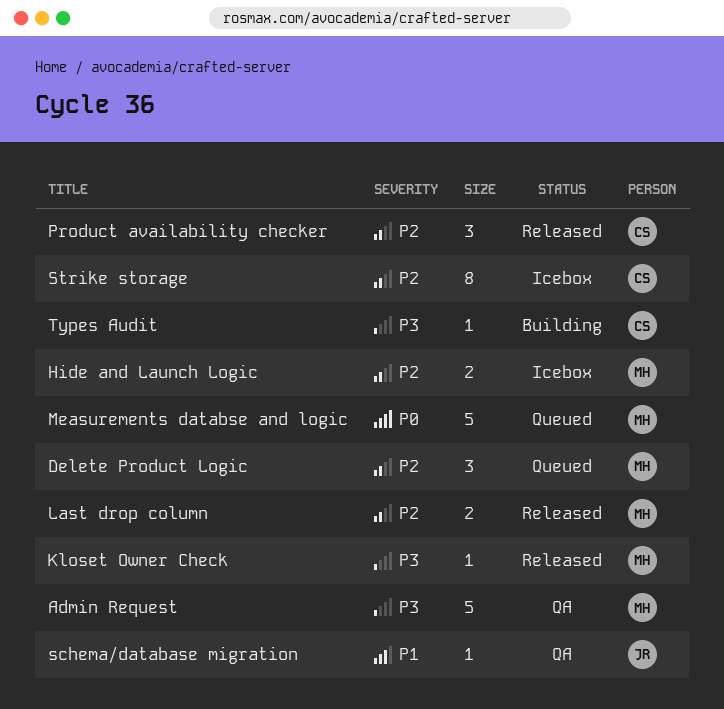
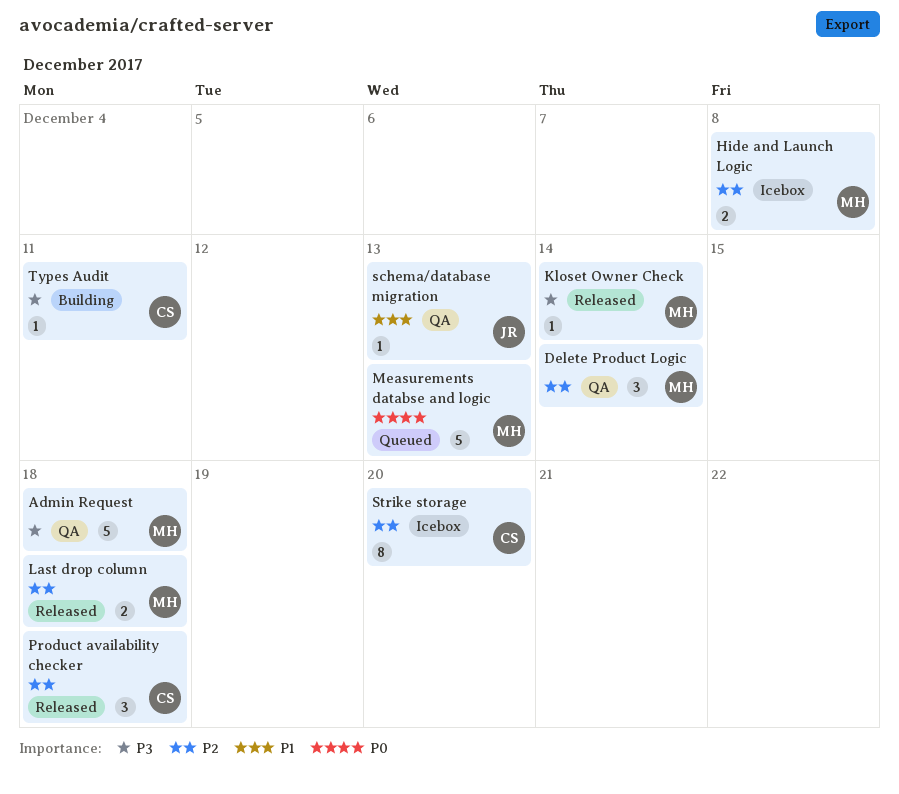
Delete Product Logic, status: Queued -> QA

